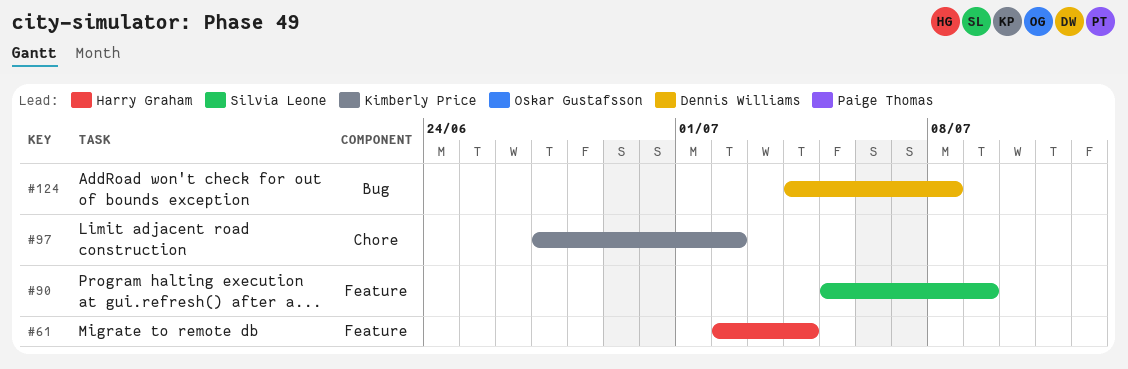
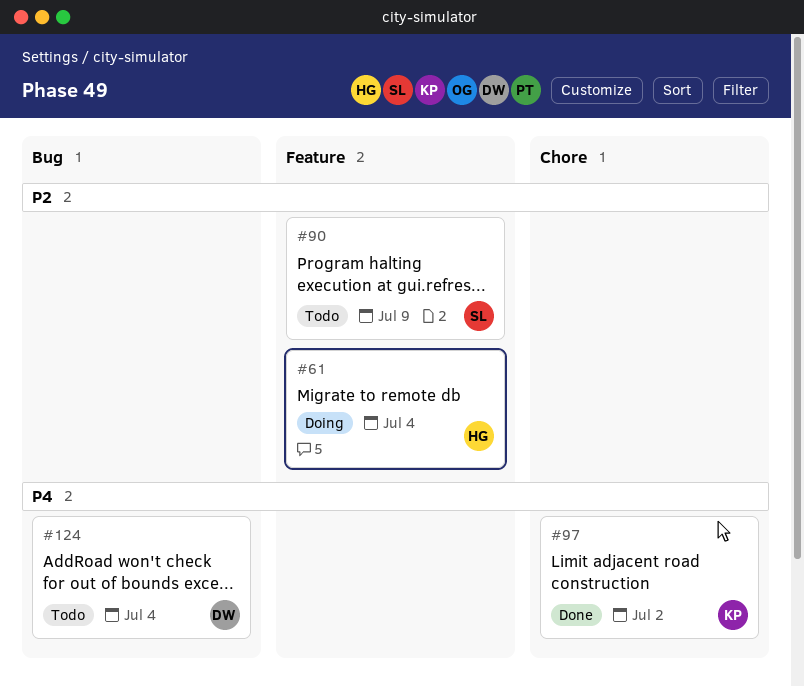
#124, due: Jul 8 -> Jul 4

